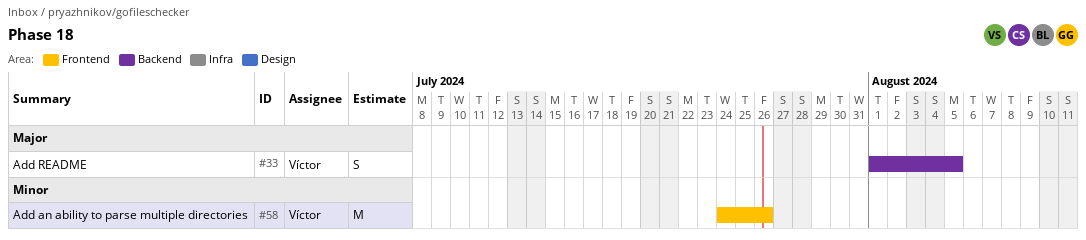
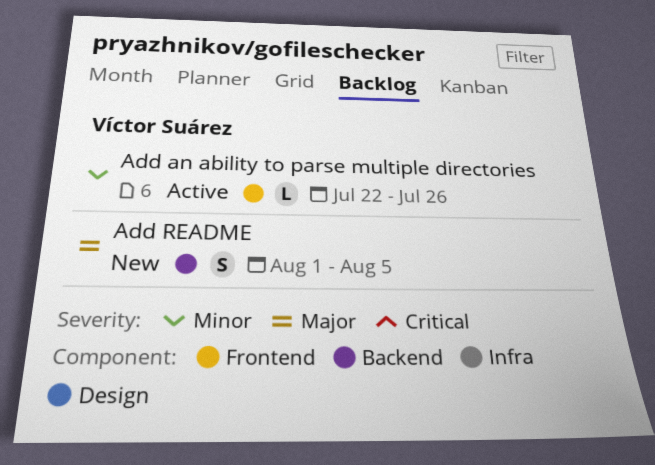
Add an ability to parse multiple directories, estimate: M -> L
Add an ability to parse multiple directories, start: Jul 24 -> Jul 22

